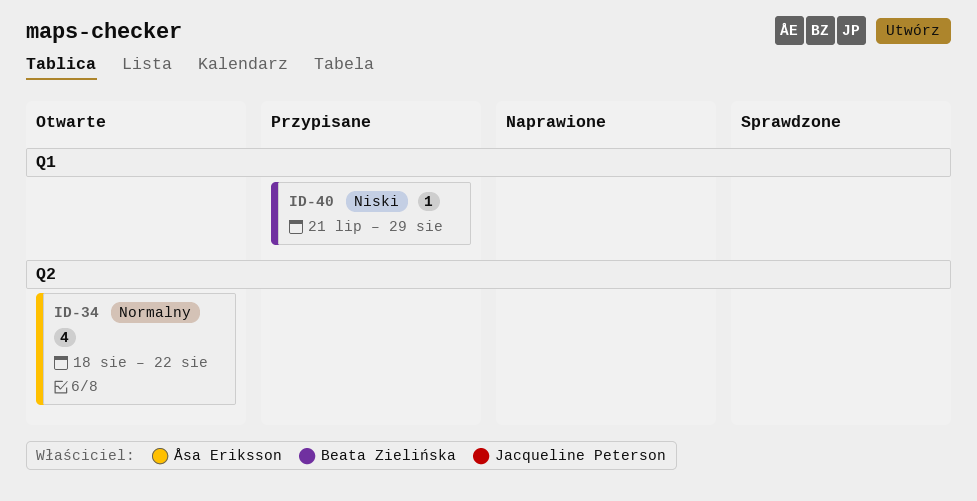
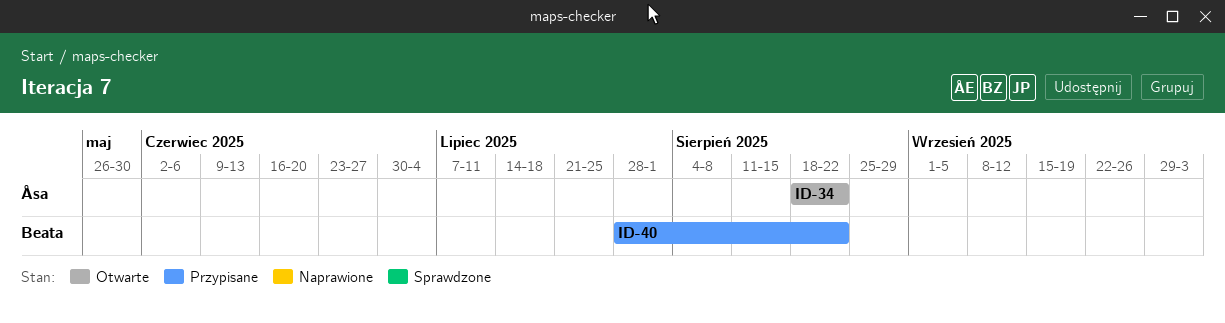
ID-40, start: Jul 21 -> Jul 28
ID-40, due: Aug 29 -> Aug 22

